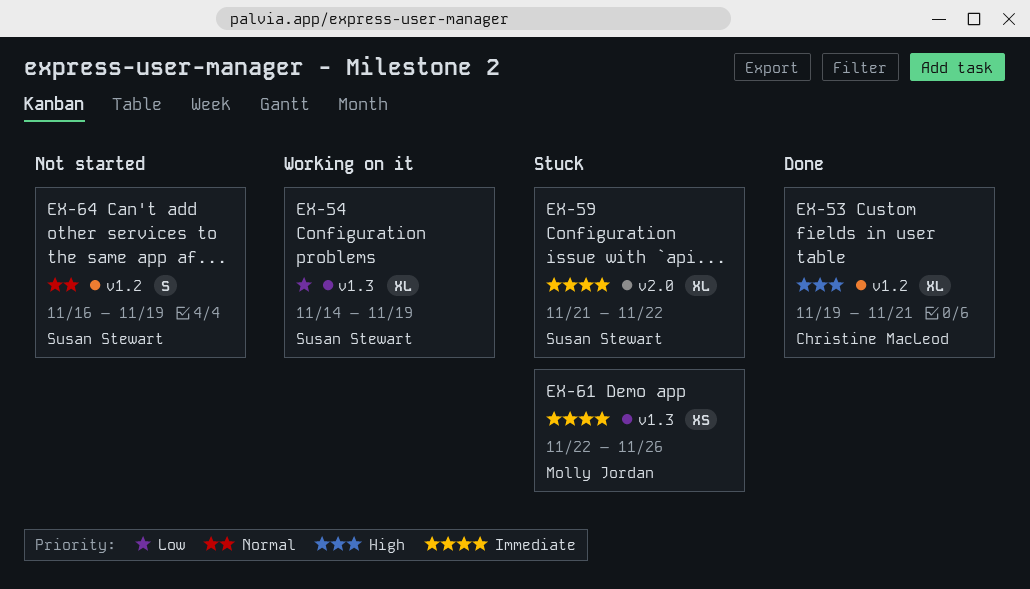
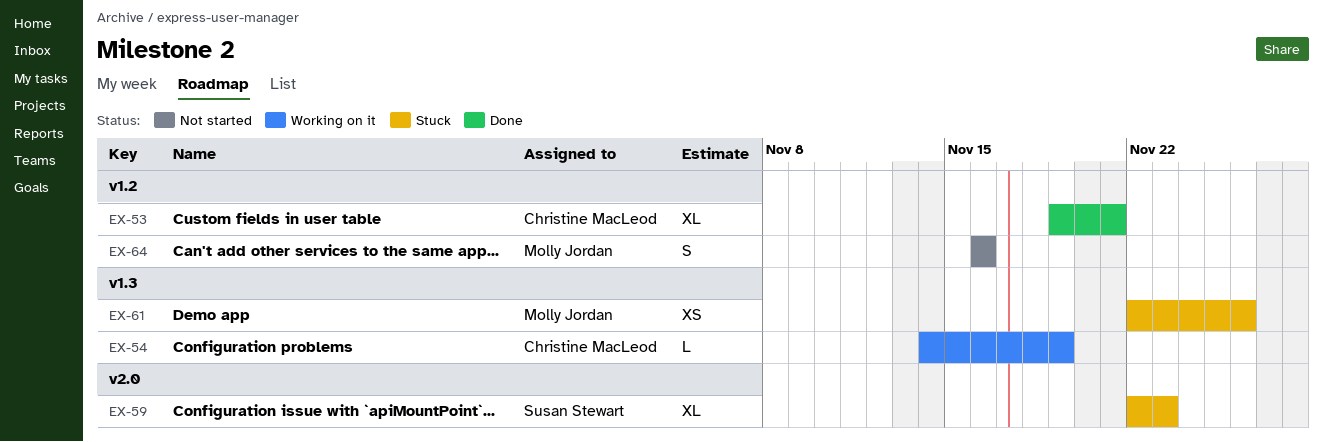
EX-54, owner: Susan Stewart -> Christine MacLeod
EX-54, estimate: XL -> L
EX-59, start: Nov 21 -> Nov 22
EX-59, due: Nov 22 -> Nov 23
EX-64, owner: Susan Stewart -> Molly Jordan
EX-64, due: Nov 19 -> Nov 16

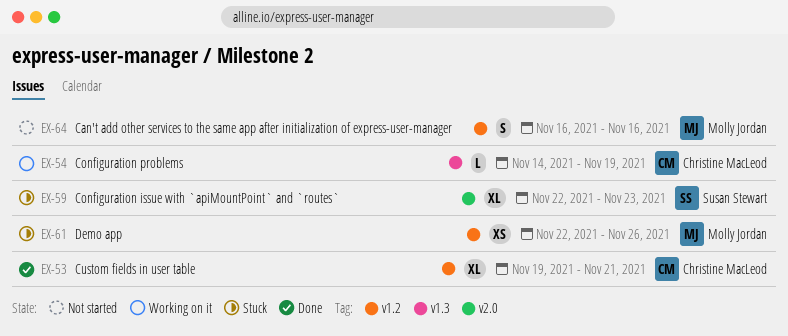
EX-61, label: v1.3 -> v1.2

